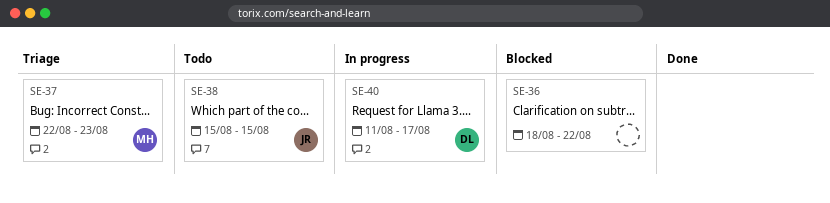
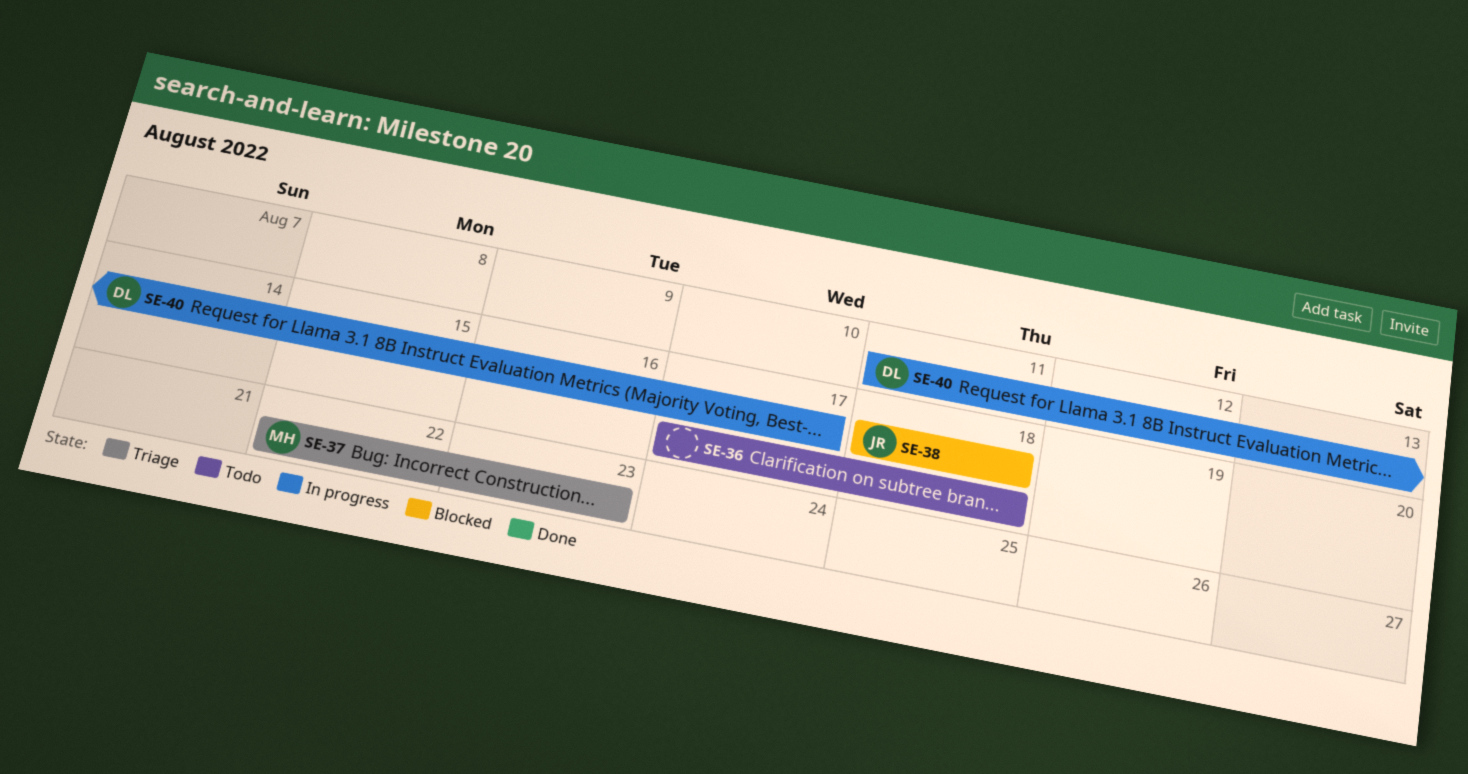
SE-36, status: Blocked -> Todo
SE-36, start: Aug 18 -> Aug 17
SE-36, due: Aug 22 -> Aug 18
SE-38, status: Todo -> Blocked
SE-38, start: Aug 15 -> Aug 18
SE-38, due: Aug 15 -> Aug 18

